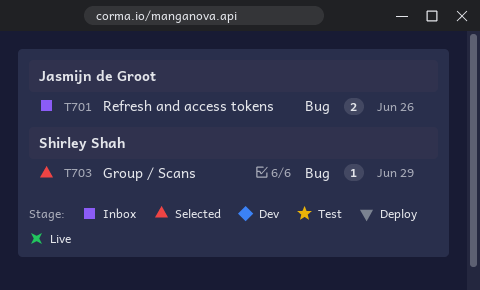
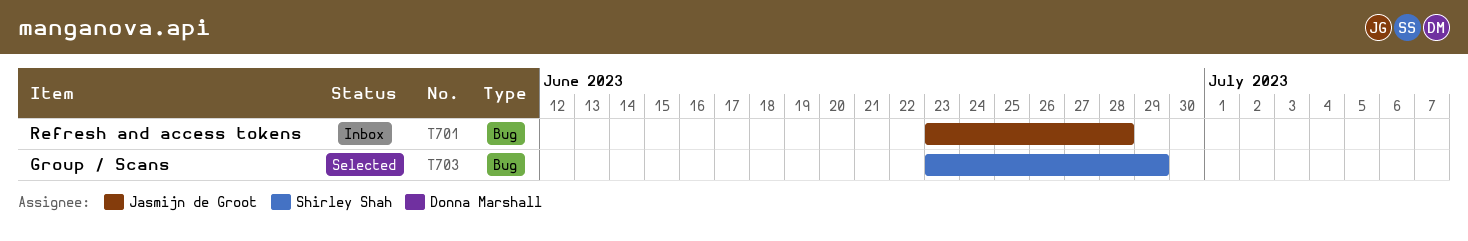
T701, due: Jun 26 -> Jun 28

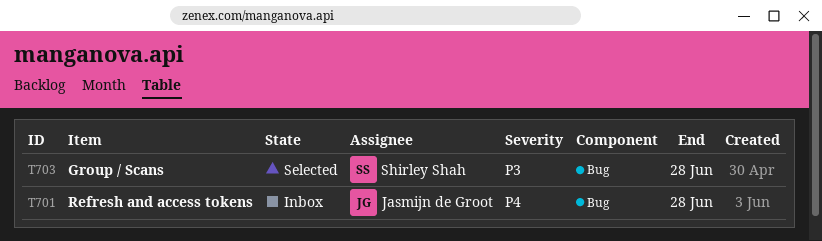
T703, due: Jun 29 -> Jun 28

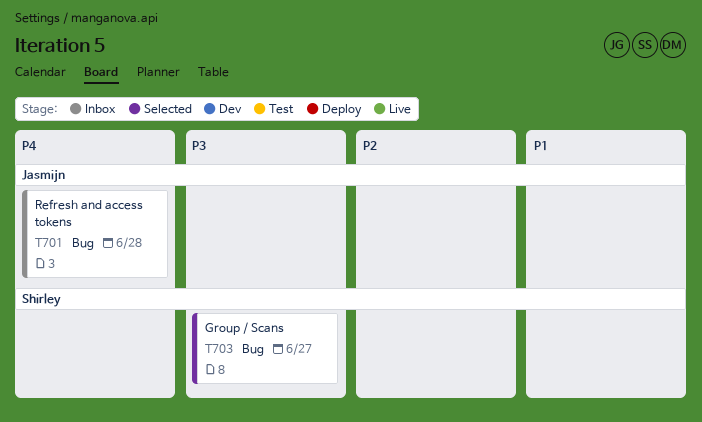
T703, due: Jun 28 -> Jun 27

